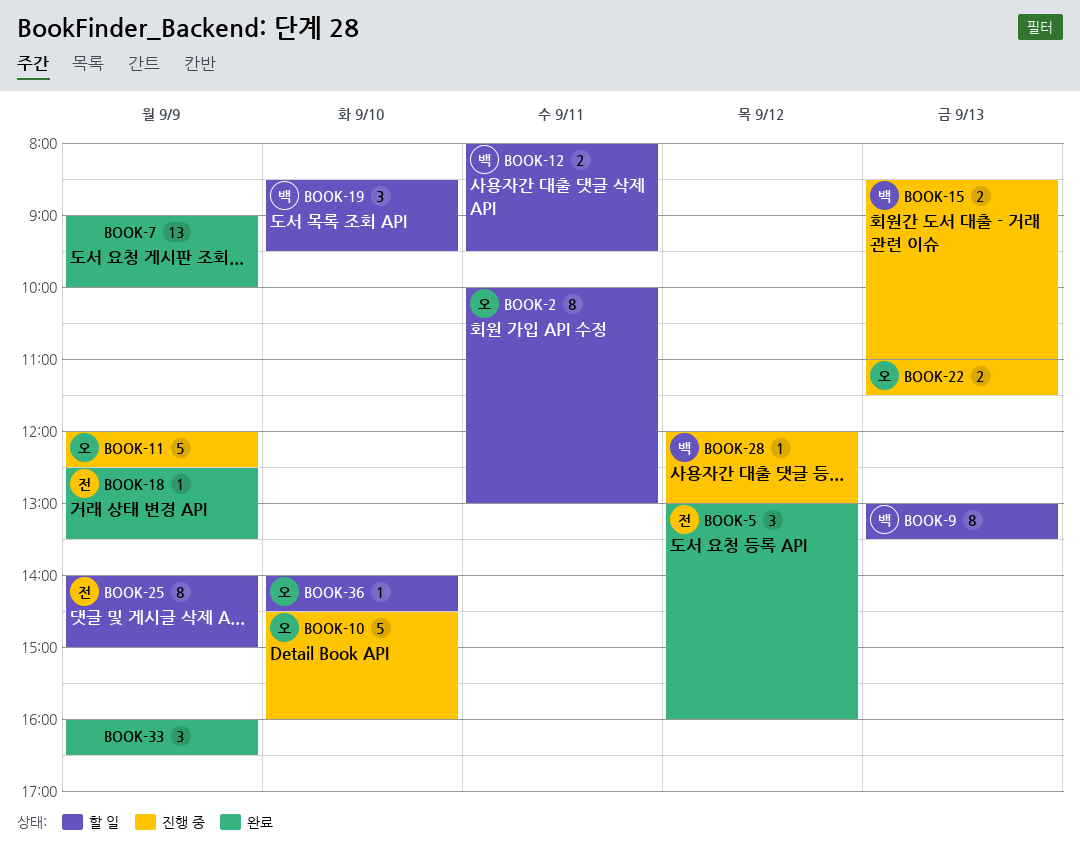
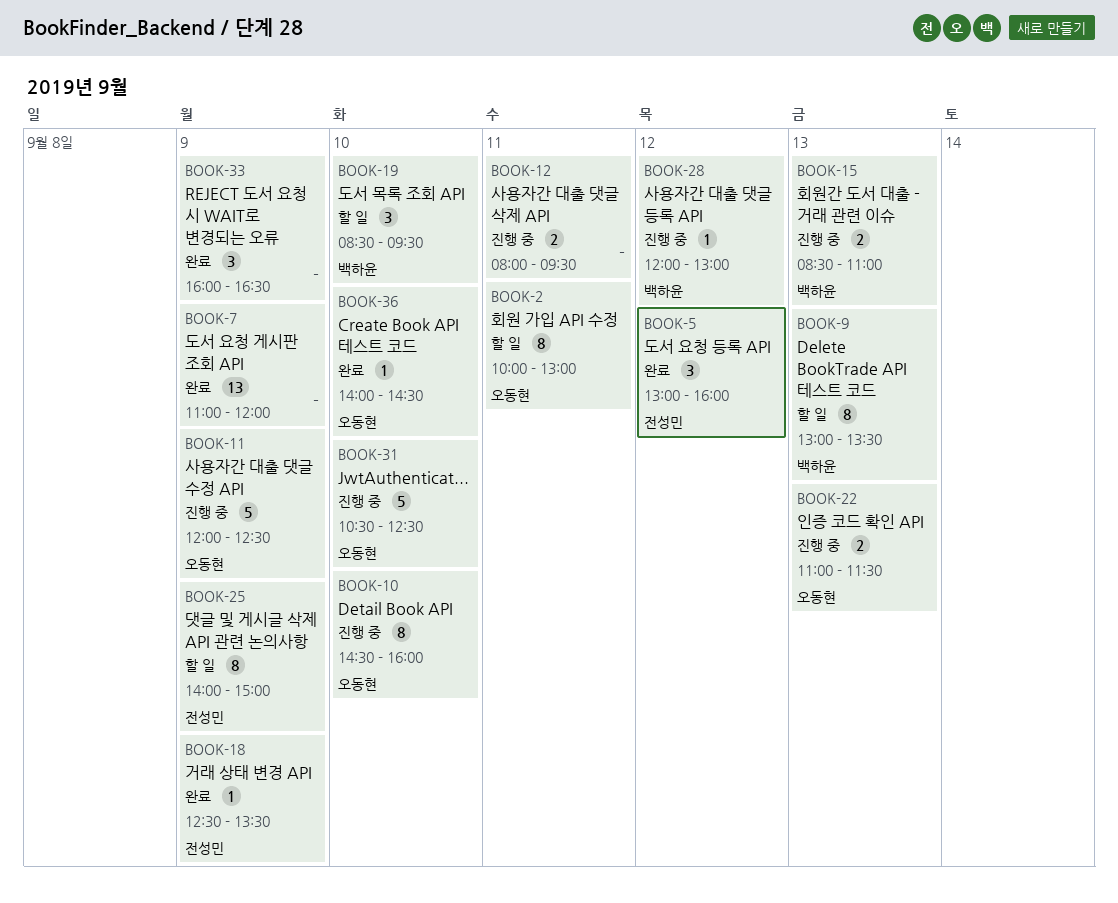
BOOK-7, begins: 09:00 -> 11:00
BOOK-7, ends: 10:00 -> 12:00
BOOK-10, estimate: 5 -> 8
BOOK-12, status: 할 일 -> 진행 중
BOOK-12, owner: 백하윤 -> none
BOOK-31: none -> present
BOOK-36, status: 할 일 -> 완료

